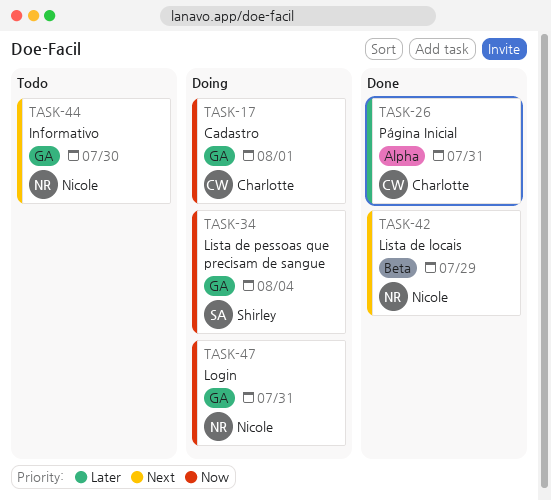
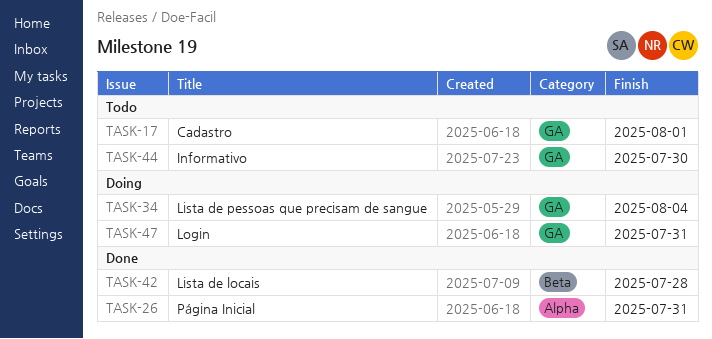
TASK-17, status: Doing -> Todo
TASK-42, due: Jul 29 -> Jul 28

